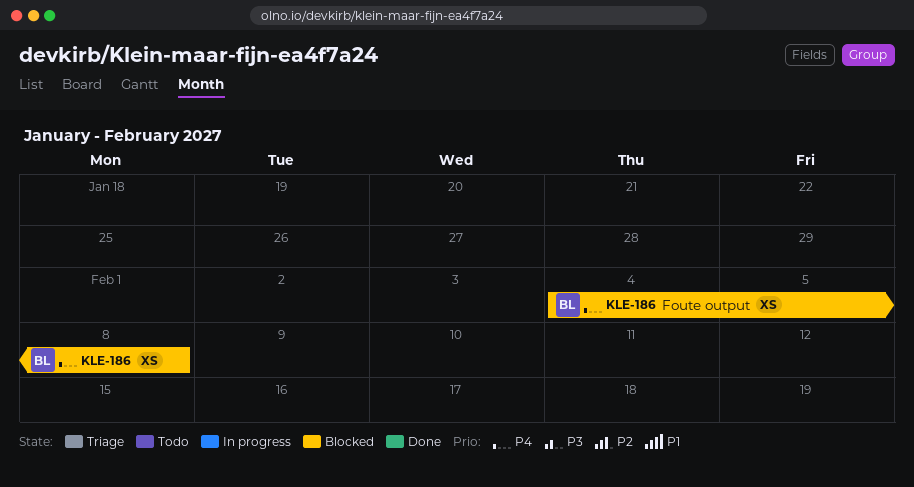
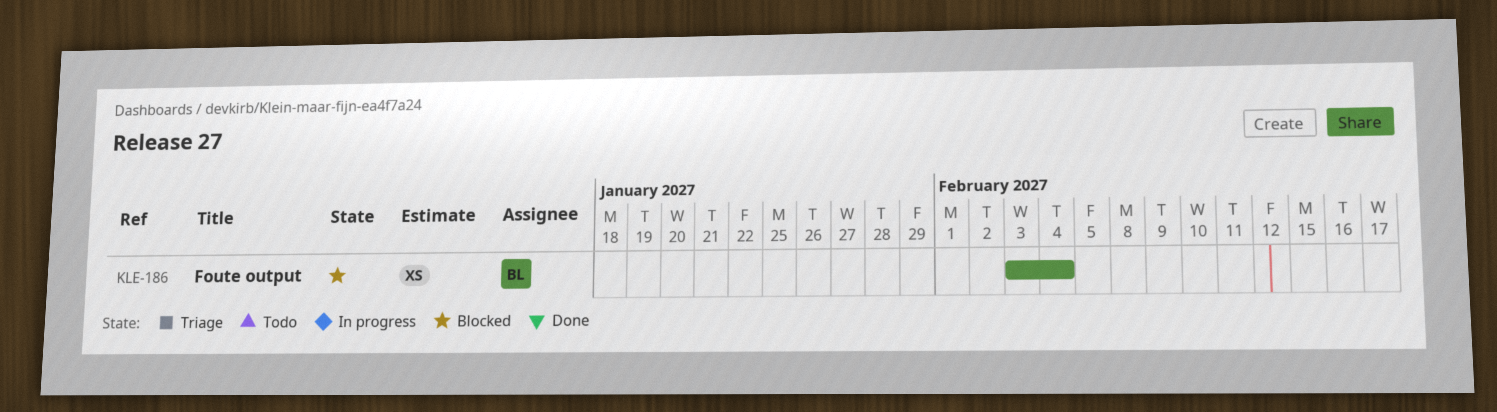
KLE-186, start: Feb 4 -> Feb 3
KLE-186, due: Feb 8 -> Feb 4

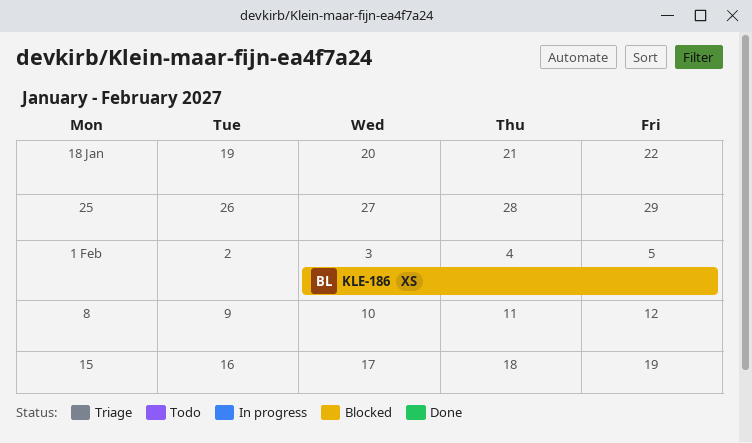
KLE-186, due: Feb 4 -> Feb 5

